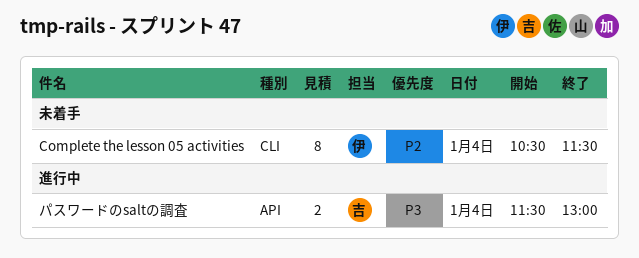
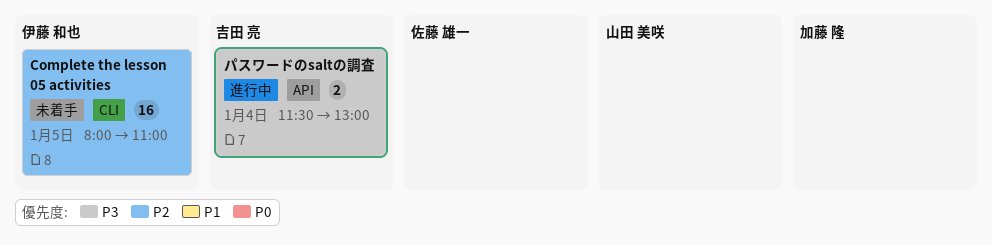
Complete the lesson 05 activities, estimate: 8 -> 16
Complete the lesson 05 activities, day: Jan 4 -> Jan 5
Complete the lesson 05 activities, begins: 10:30 -> 08:00
Complete the lesson 05 activities, ends: 11:30 -> 11:00

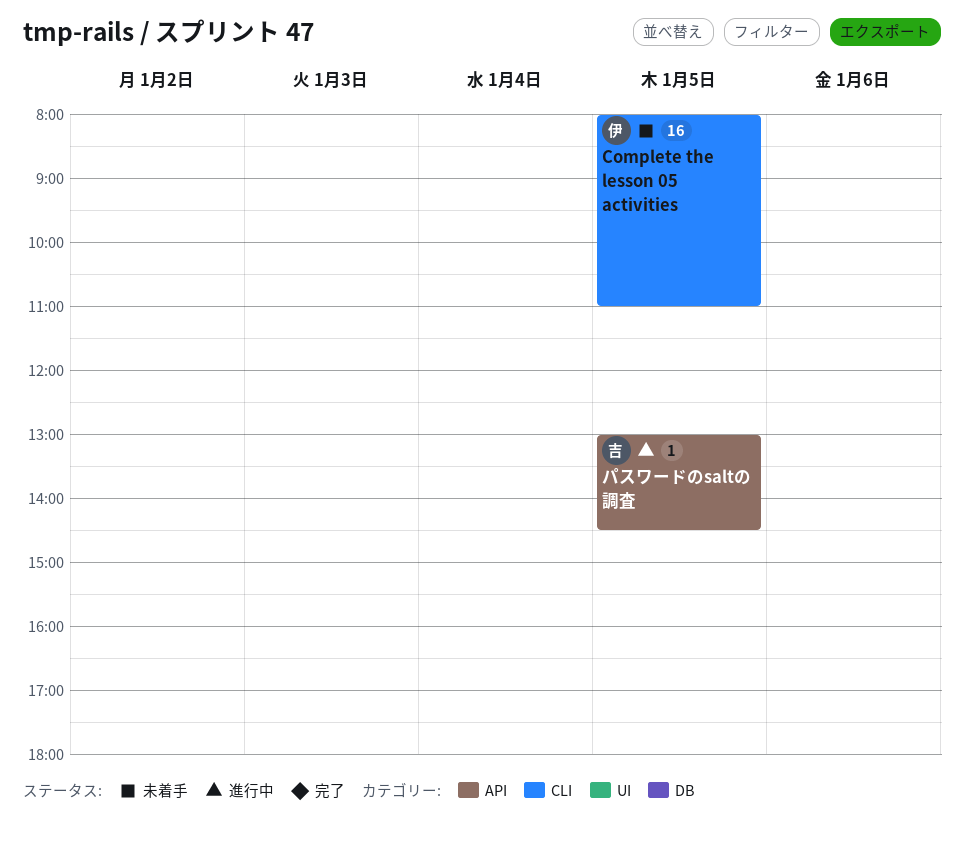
パスワードのsaltの調査, estimate: 2 -> 1
パスワードのsaltの調査, day: Jan 4 -> Jan 5
パスワードのsaltの調査, begins: 11:30 -> 13:00
パスワードのsaltの調査, ends: 13:00 -> 14:30

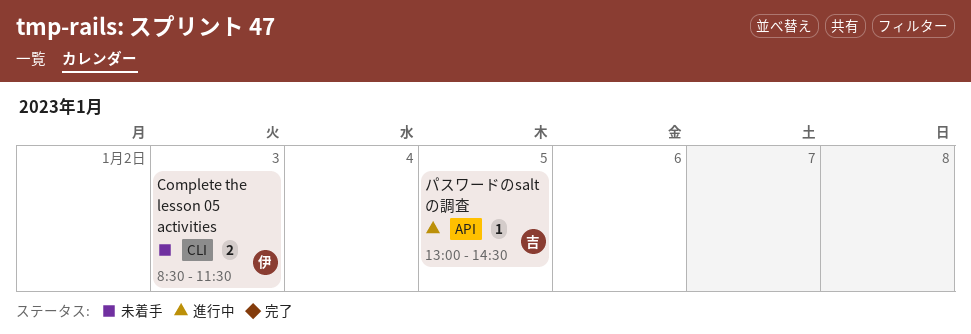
Complete the lesson 05 activities, estimate: 16 -> 2
Complete the lesson 05 activities, day: Jan 5 -> Jan 3
Complete the lesson 05 activities, begins: 08:00 -> 08:30
Complete the lesson 05 activities, ends: 11:00 -> 11:30

